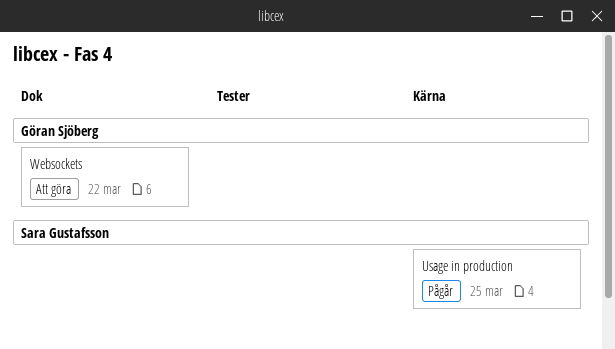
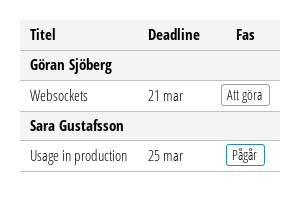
Websockets, due: Mar 22 -> Mar 21

